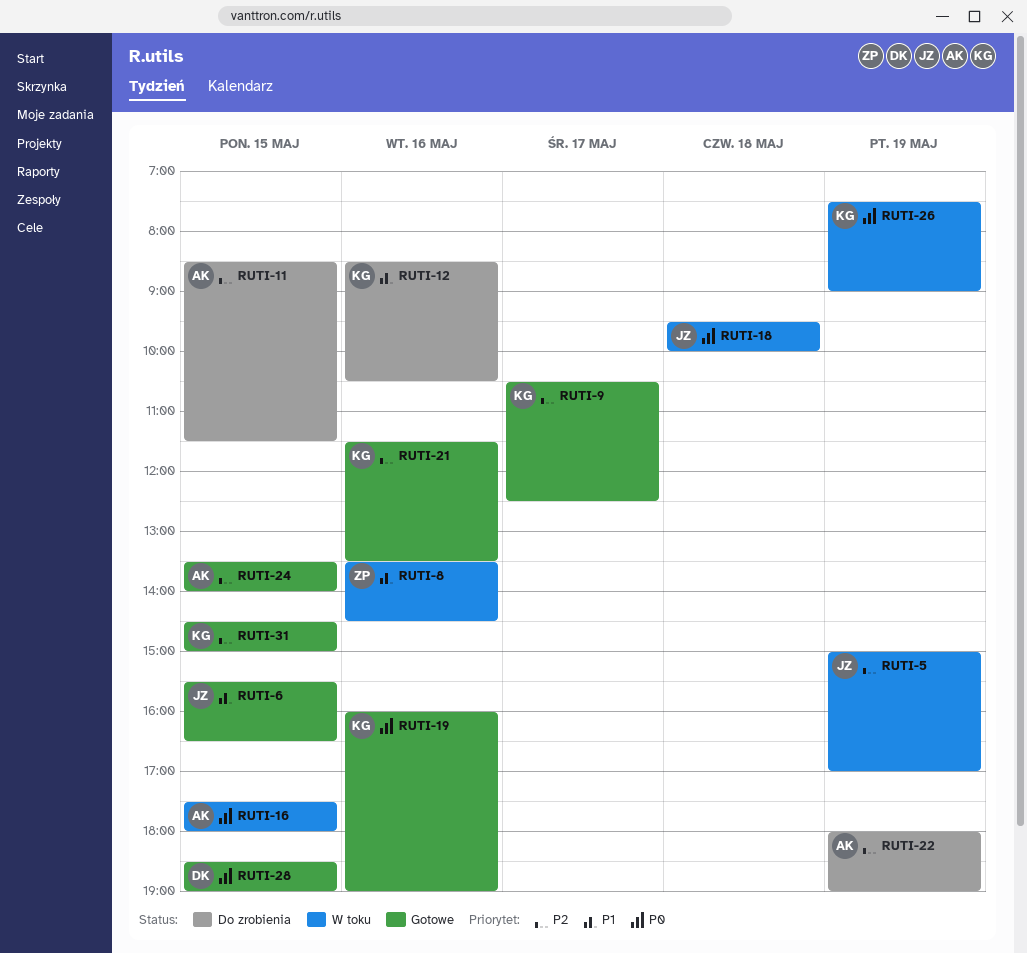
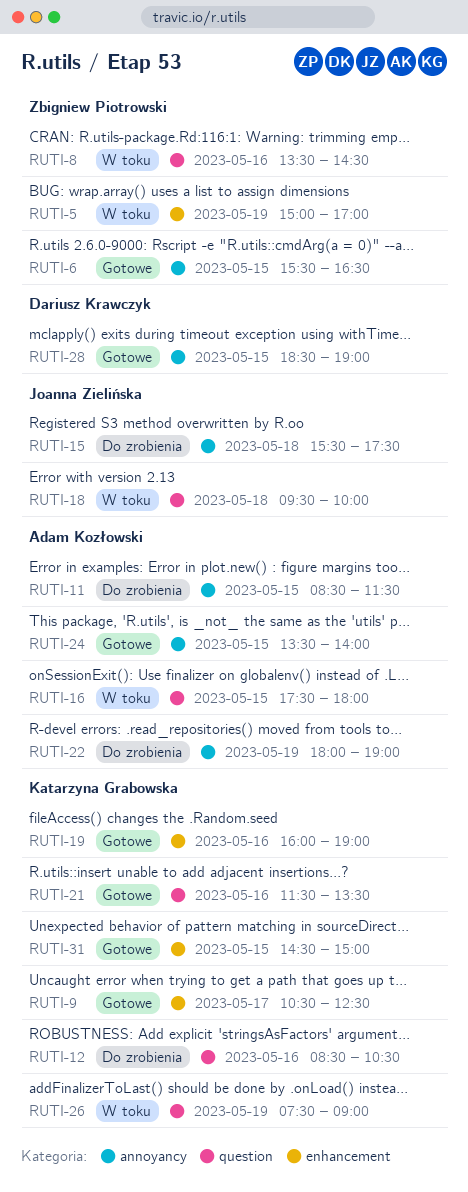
RUTI-5, owner: Joanna Zielińska -> Zbigniew Piotrowski
RUTI-6, owner: Joanna Zielińska -> Zbigniew Piotrowski
RUTI-15: none -> present

